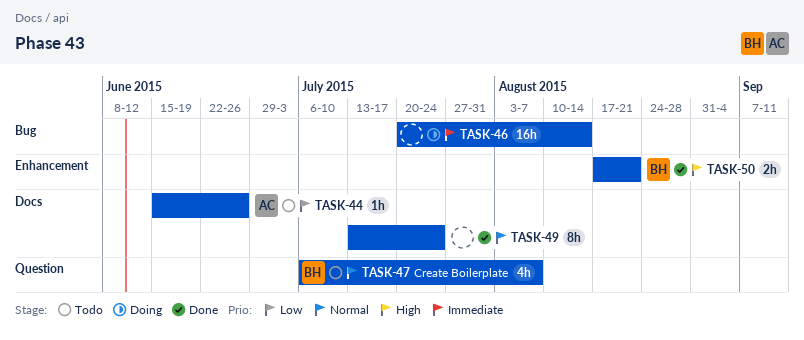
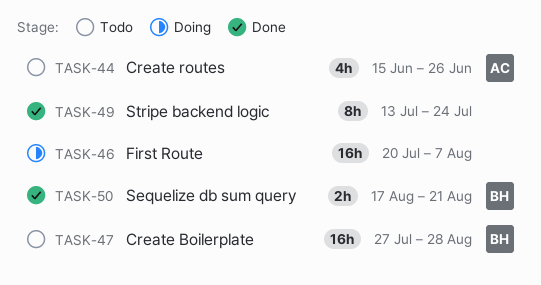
TASK-44, estimate: 1h -> 4h
TASK-46, due: Aug 14 -> Aug 7
TASK-47, estimate: 4h -> 16h
TASK-47, start: Jul 6 -> Jul 27
TASK-47, due: Aug 7 -> Aug 28

